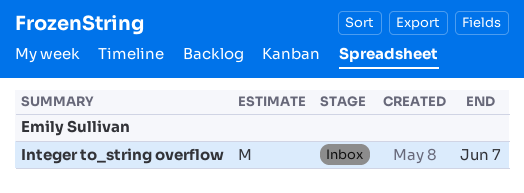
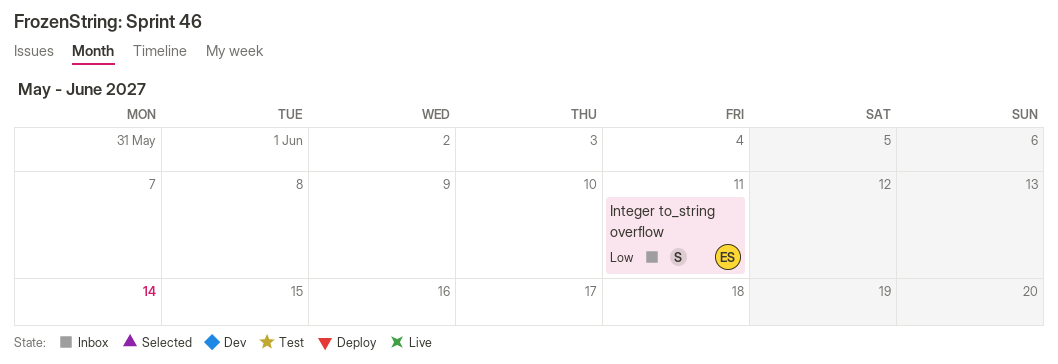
Integer to_string overflow, estimate: M -> S
Integer to_string overflow, due: Jun 7 -> Jun 11

